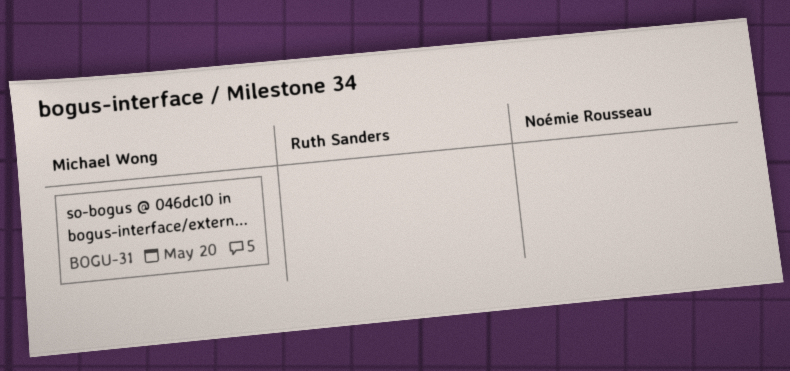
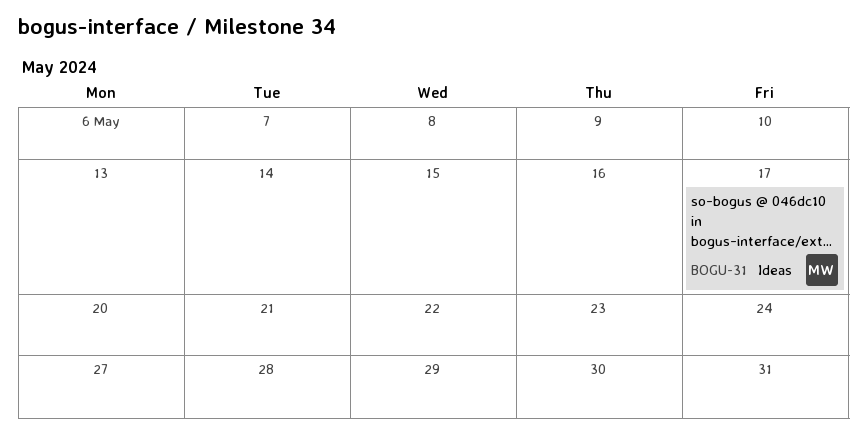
BOGU-31, due: May 20 -> May 17

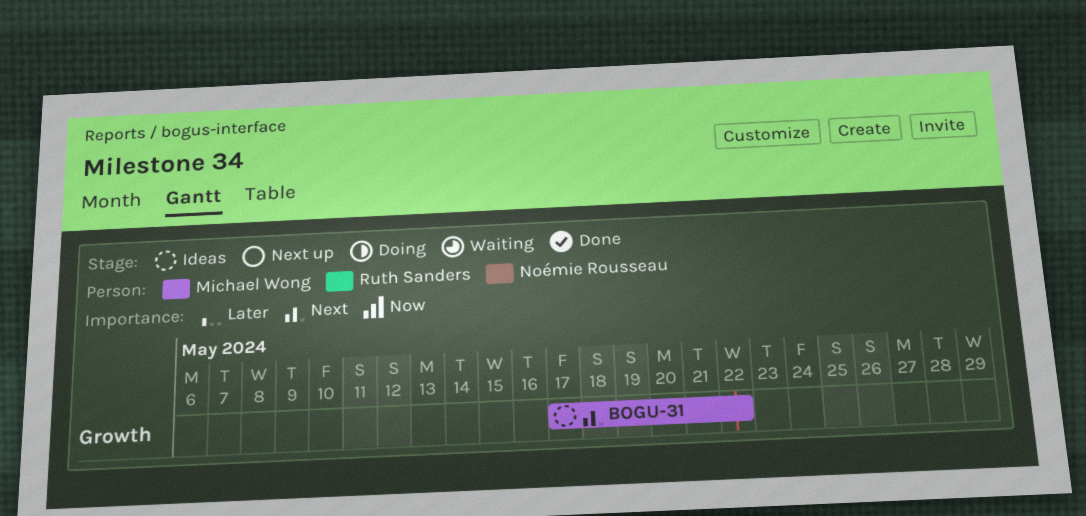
BOGU-31, due: May 17 -> May 22

